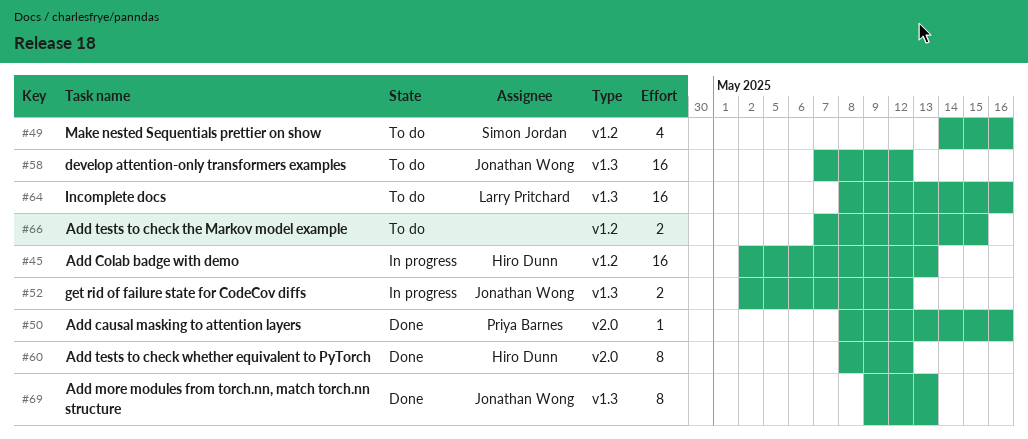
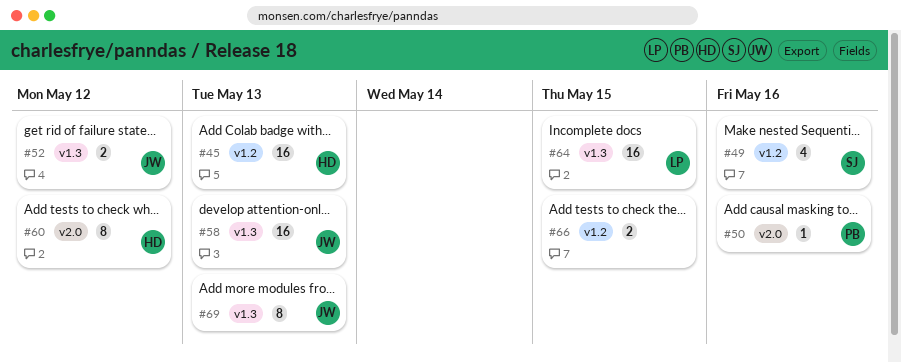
#58, due: May 12 -> May 13
#64, due: May 16 -> May 15

